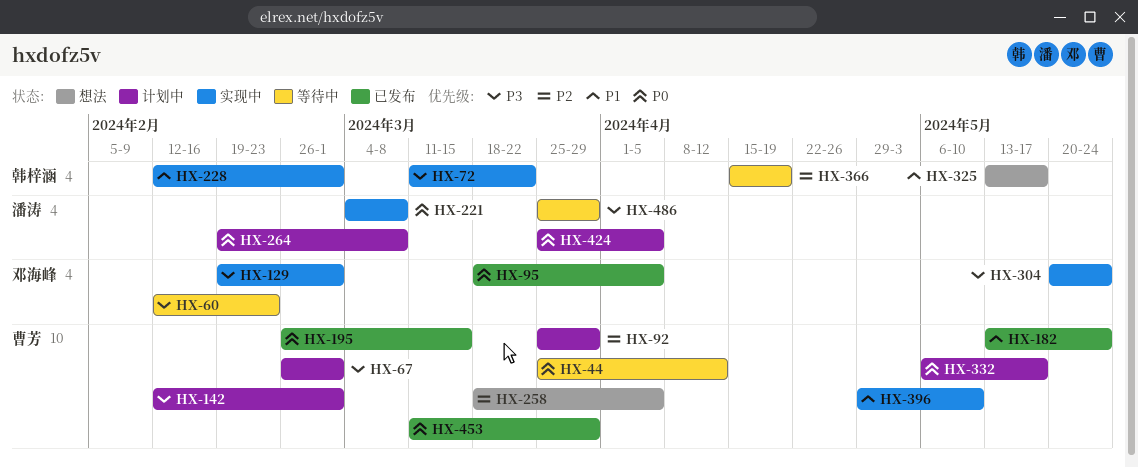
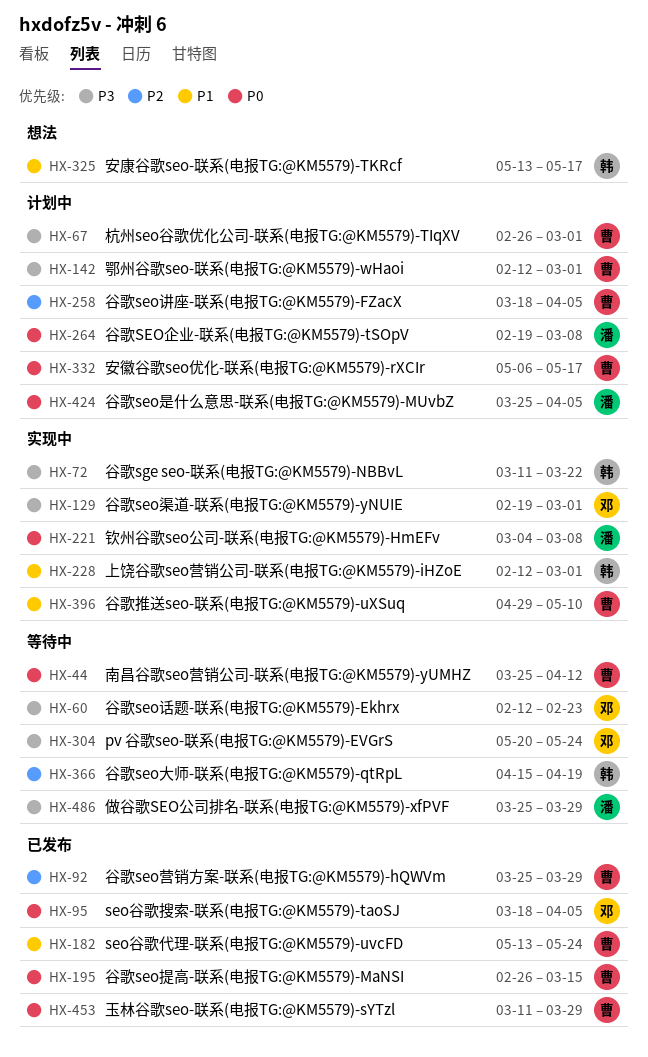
HX-92, status: 计划中 -> 已发布
HX-258, status: 想法 -> 计划中
HX-304, status: 实现中 -> 等待中

